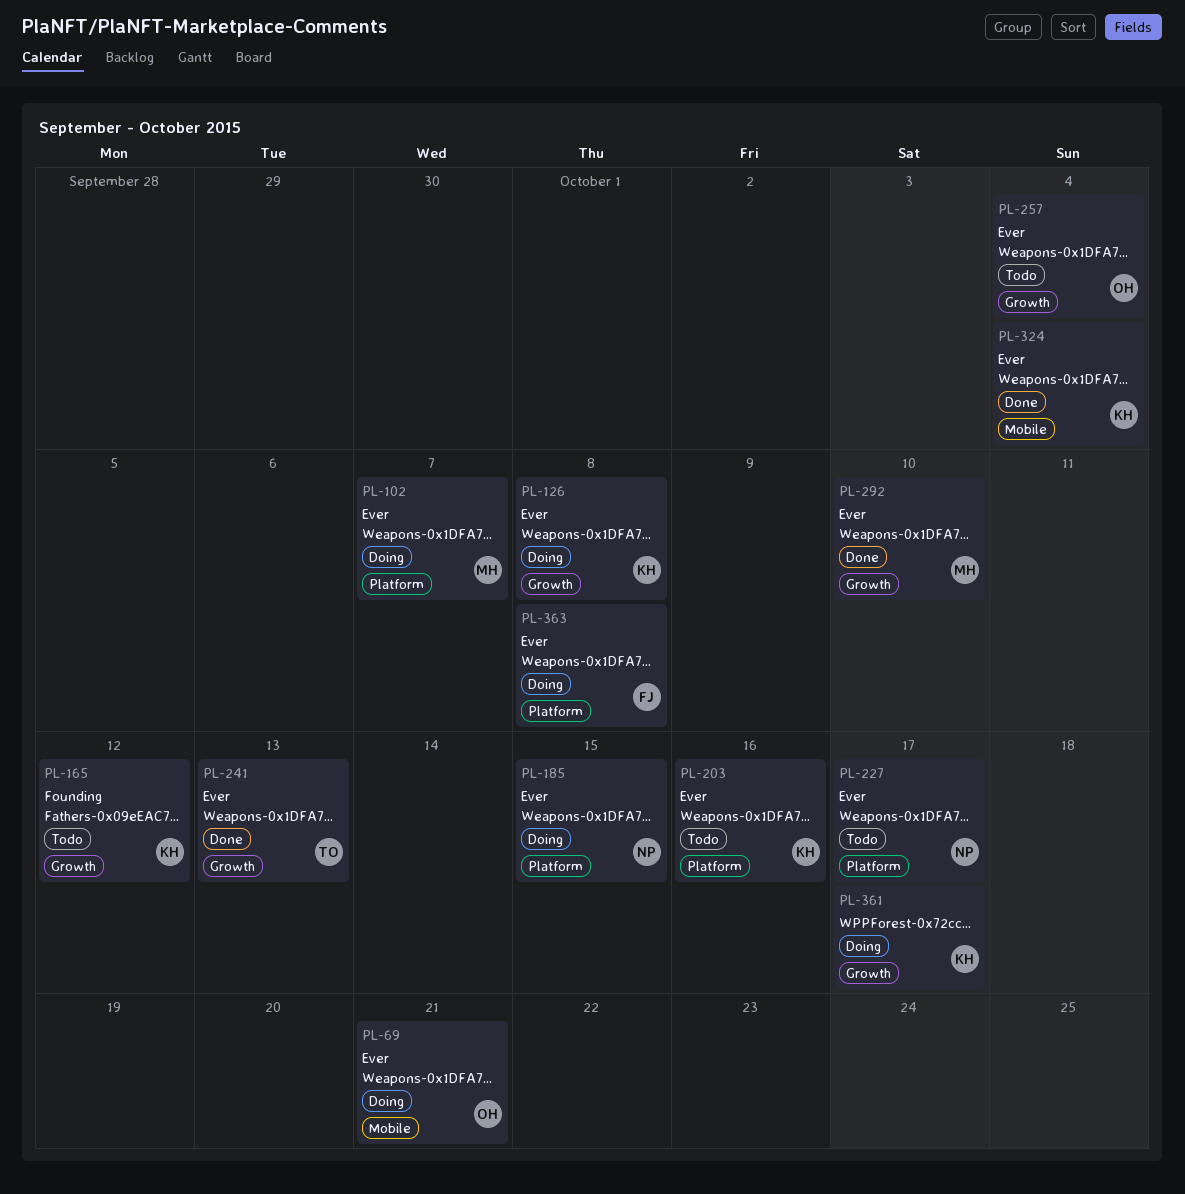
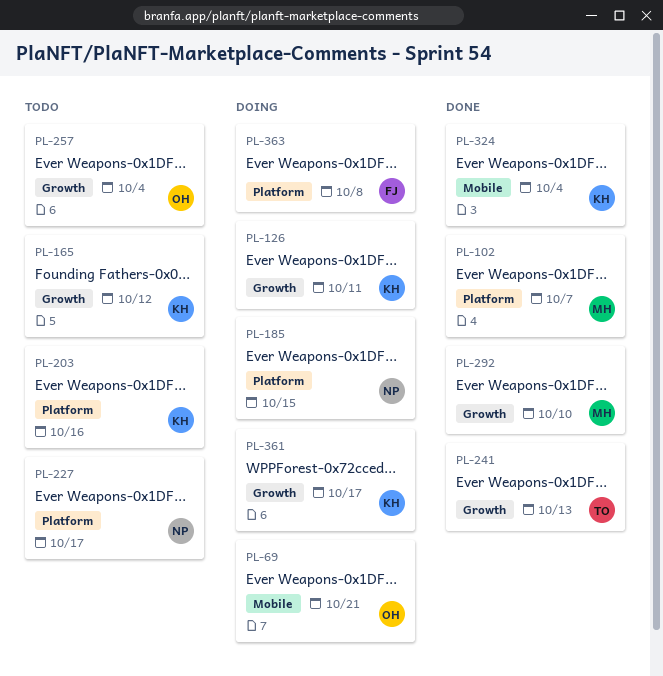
PL-102, status: Doing -> Done
PL-126, due: Oct 8 -> Oct 11

